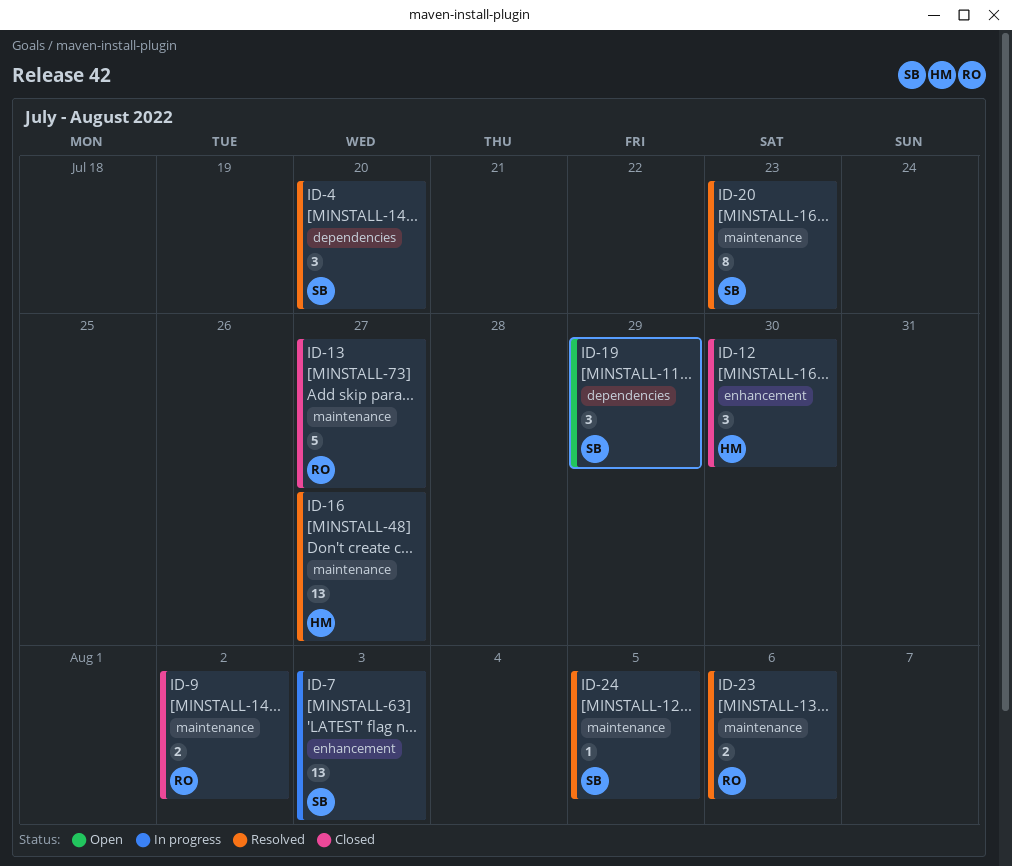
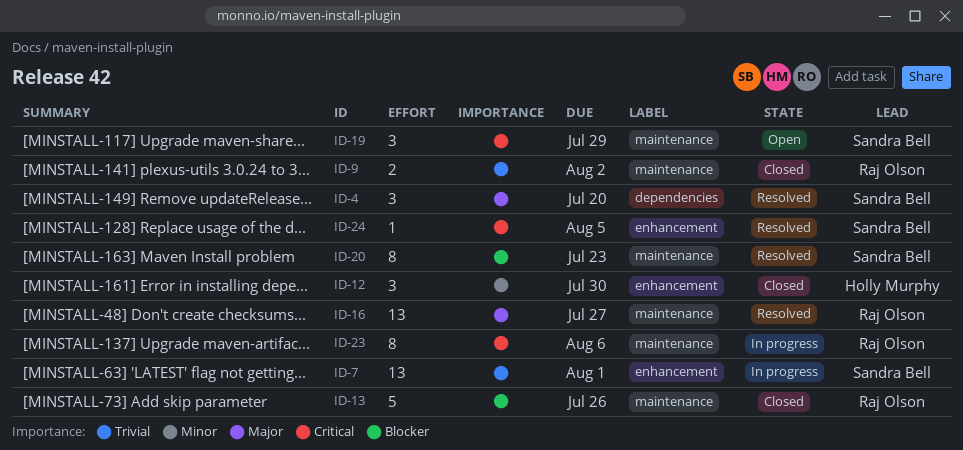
ID-7, due: Aug 3 -> Aug 1
ID-13, due: Jul 27 -> Jul 26
ID-16, owner: Holly Murphy -> Raj Olson
ID-19, label: dependencies -> maintenance
ID-23, status: Resolved -> In progress
ID-23, estimate: 2 -> 8
ID-24, label: maintenance -> enhancement

